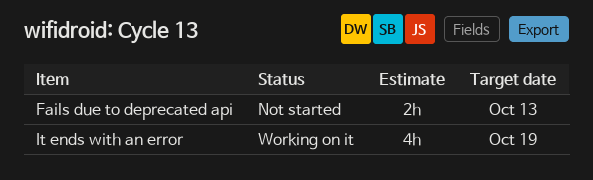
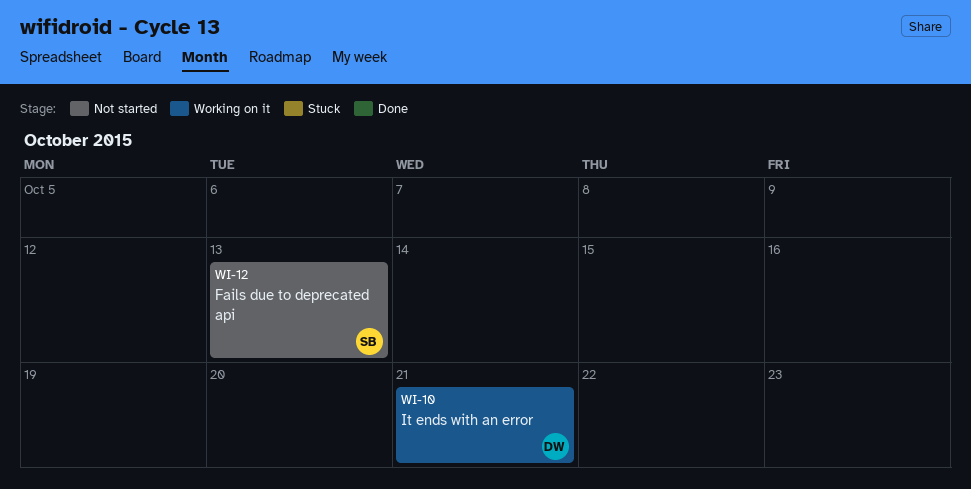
It ends with an error, due: Oct 19 -> Oct 21

